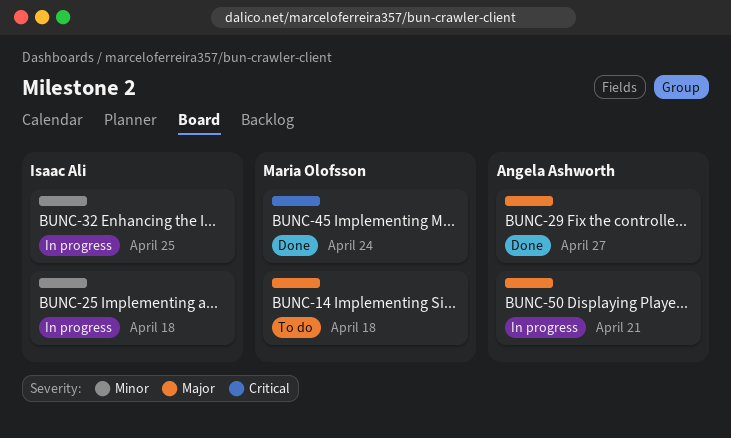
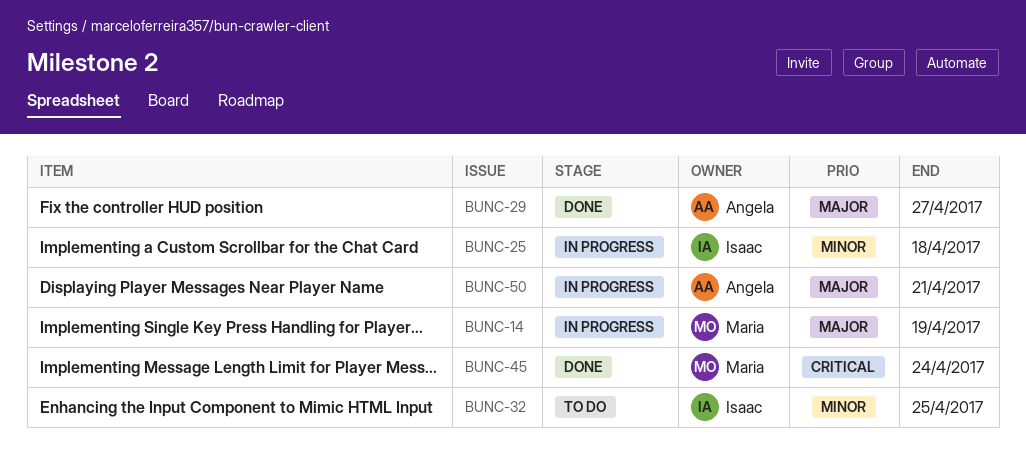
BUNC-14, status: To do -> In progress
BUNC-14, due: Apr 18 -> Apr 19
BUNC-32, status: In progress -> To do

